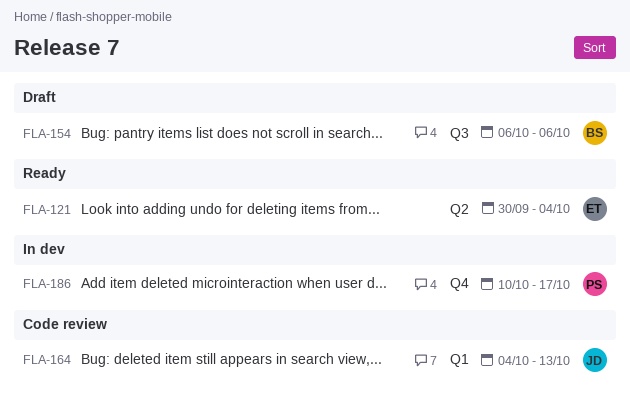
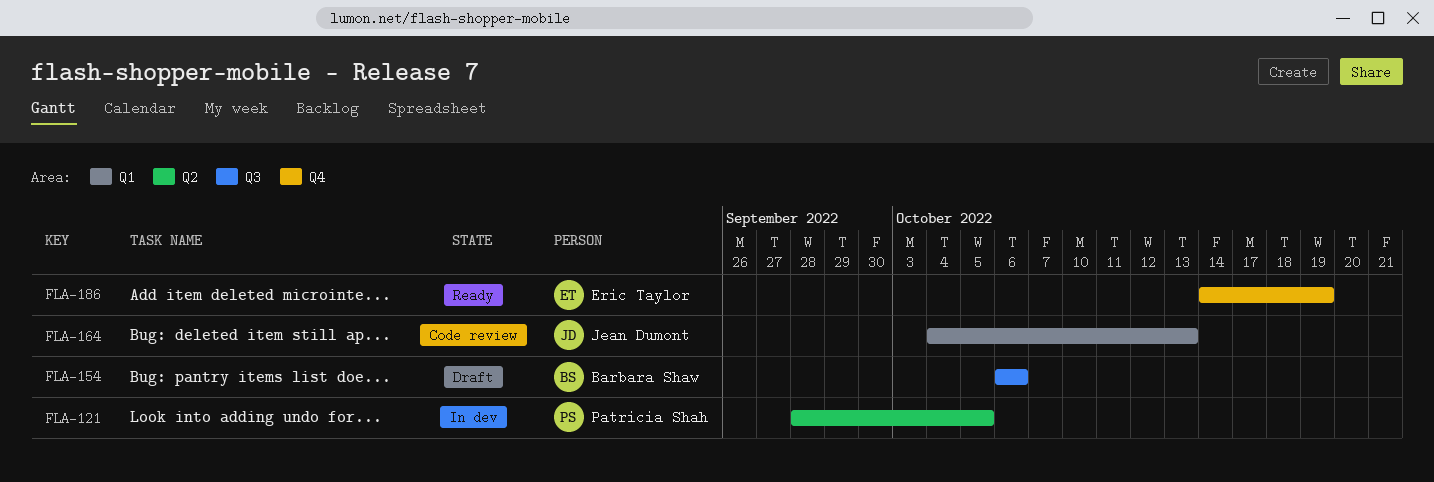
FLA-121, status: Ready -> In dev
FLA-121, owner: Eric Taylor -> Patricia Shah
FLA-121, start: Sep 30 -> Sep 28
FLA-121, due: Oct 4 -> Oct 5
FLA-186, status: In dev -> Ready
FLA-186, owner: Patricia Shah -> Eric Taylor
FLA-186, start: Oct 10 -> Oct 14
FLA-186, due: Oct 17 -> Oct 19

